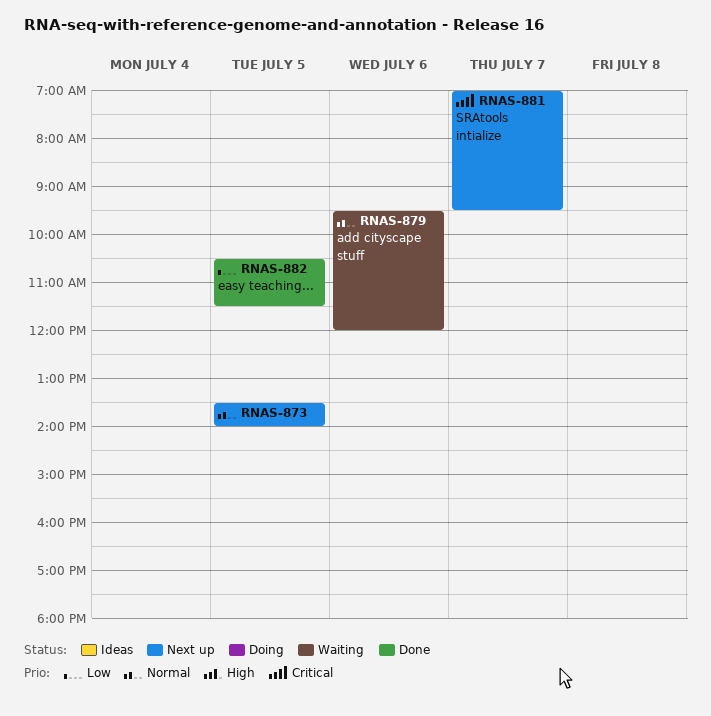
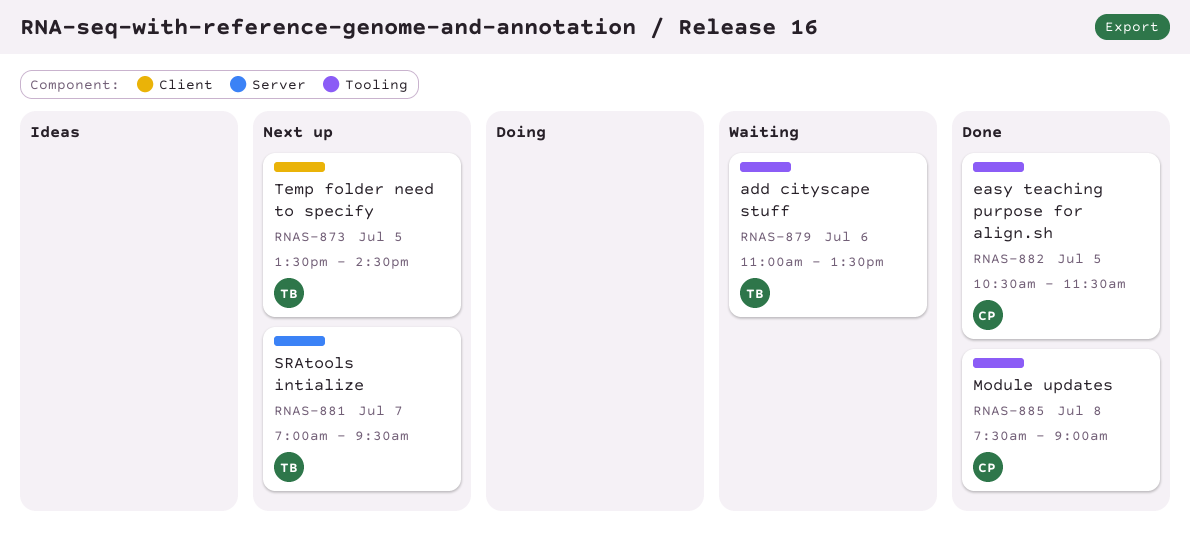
RNAS-873, ends: 14:00 -> 14:30
RNAS-879, begins: 09:30 -> 11:00
RNAS-879, ends: 12:00 -> 13:30
RNAS-885: none -> present

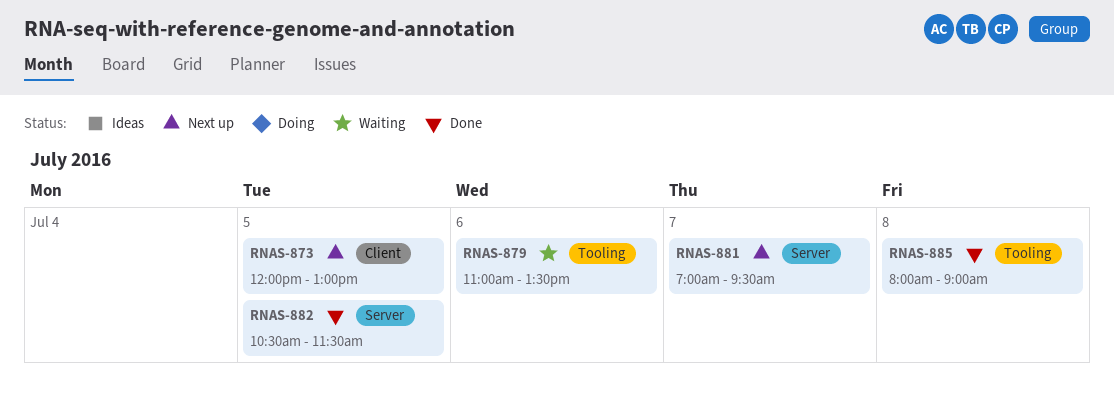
RNAS-873, begins: 13:30 -> 12:00
RNAS-873, ends: 14:30 -> 13:00
RNAS-882, label: Tooling -> Server
RNAS-885, begins: 07:30 -> 08:00

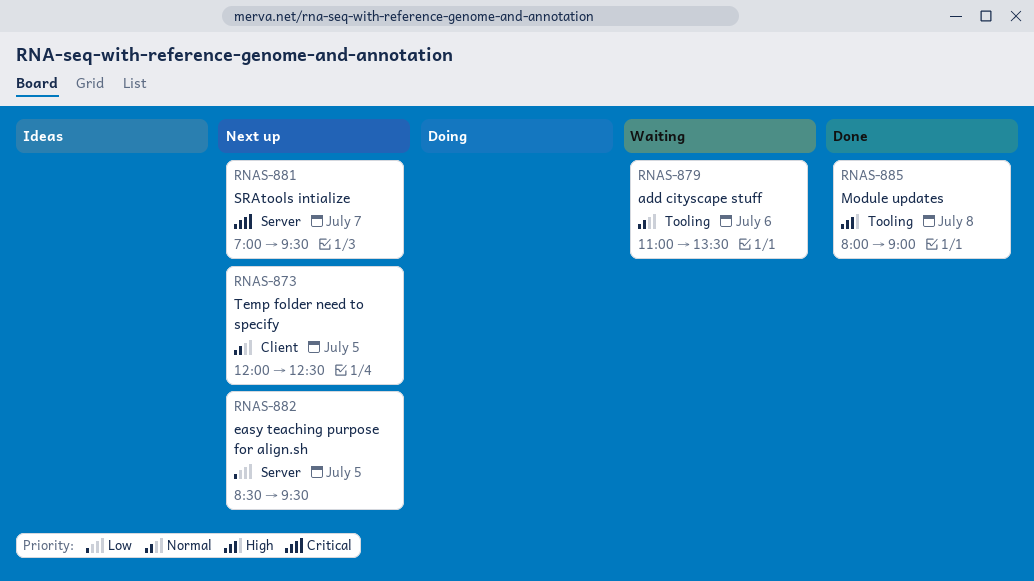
RNAS-873, ends: 13:00 -> 12:30
RNAS-882, status: Done -> Next up
RNAS-882, begins: 10:30 -> 08:30
RNAS-882, ends: 11:30 -> 09:30

